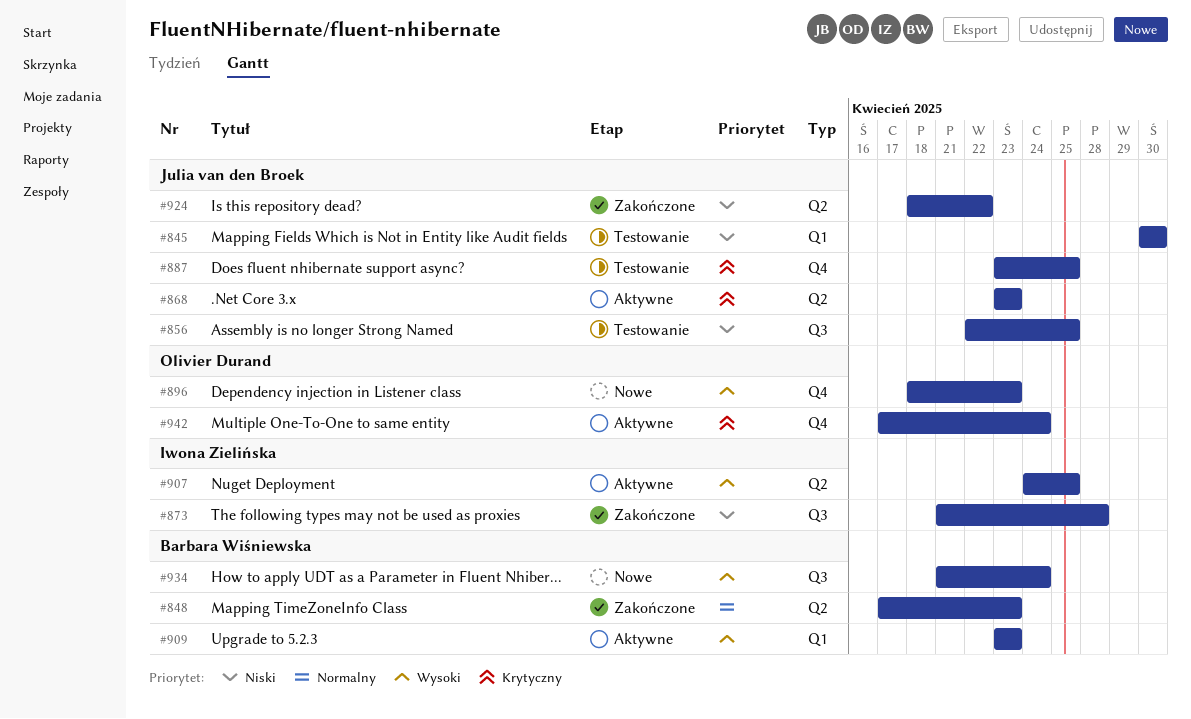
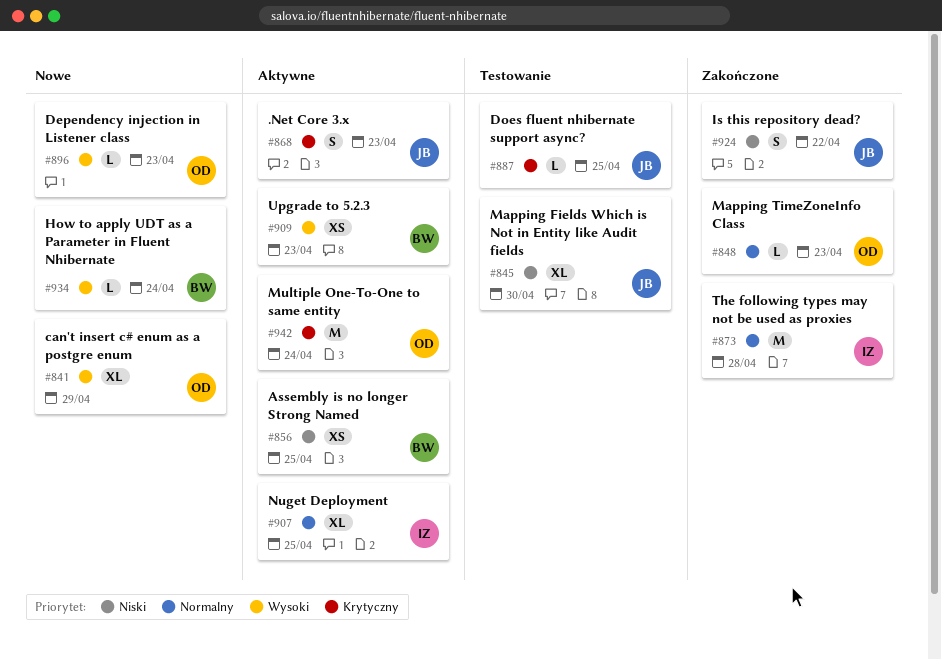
#841: none -> present
#848, owner: Barbara Wiśniewska -> Olivier Durand
#856, status: Testowanie -> Aktywne
#856, owner: Julia van den Broek -> Barbara Wiśniewska
#873, priority: Niski -> Normalny
#907, priority: Wysoki -> Normalny

